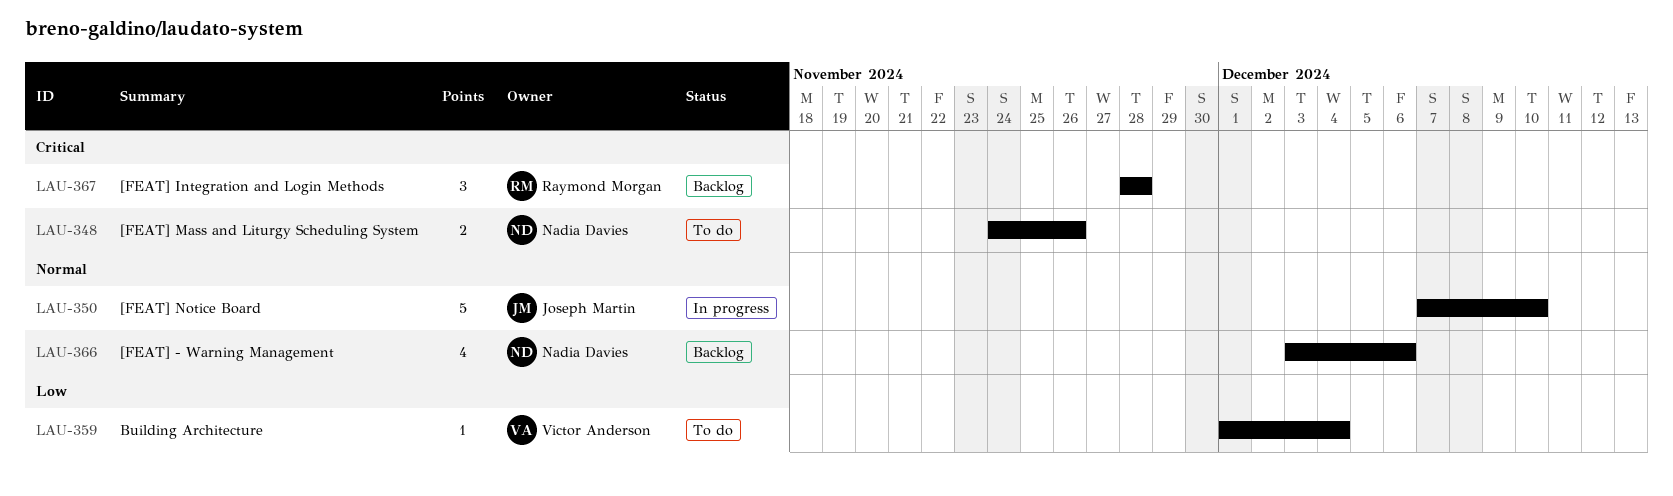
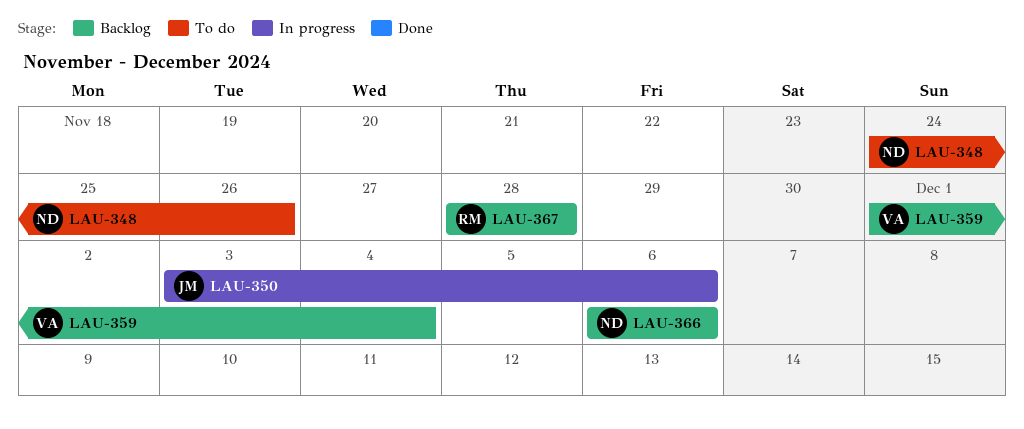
LAU-350, start: Dec 7 -> Dec 3
LAU-350, due: Dec 10 -> Dec 6
LAU-359, status: To do -> Backlog
LAU-366, start: Dec 3 -> Dec 6

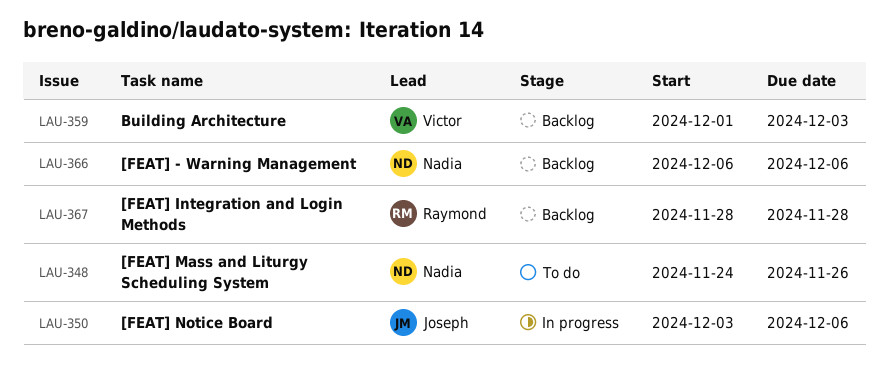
LAU-359, due: Dec 4 -> Dec 3

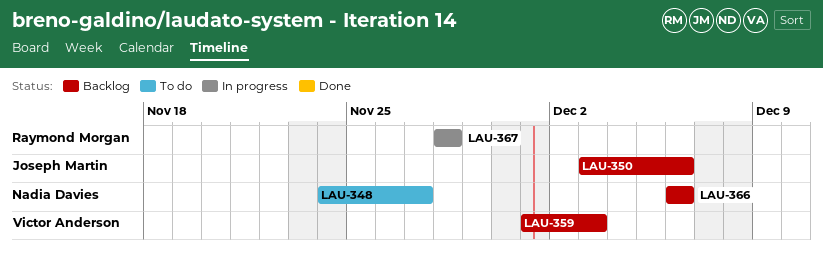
LAU-348, due: Nov 26 -> Nov 27
LAU-350, status: In progress -> Backlog
LAU-367, status: Backlog -> In progress

